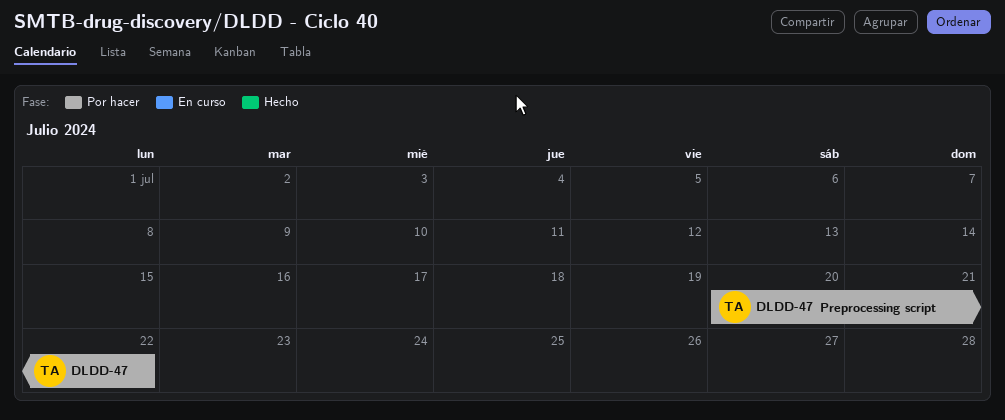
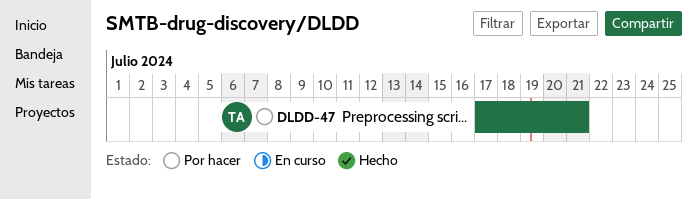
DLDD-47, start: Jul 20 -> Jul 17
DLDD-47, due: Jul 22 -> Jul 21

